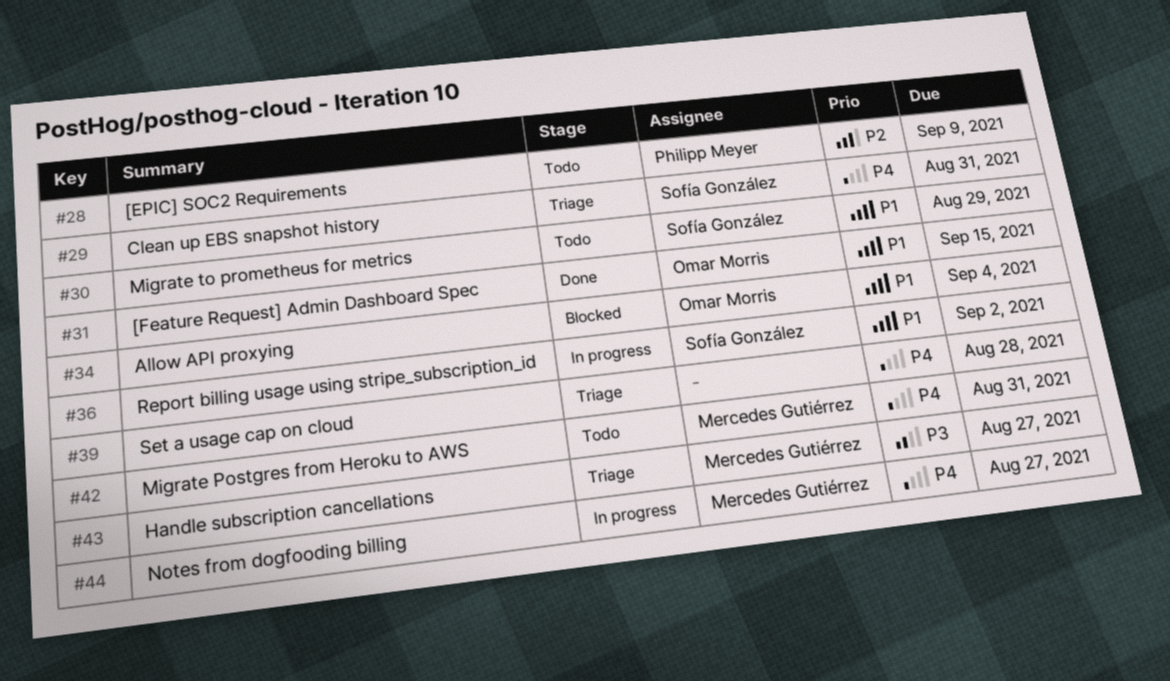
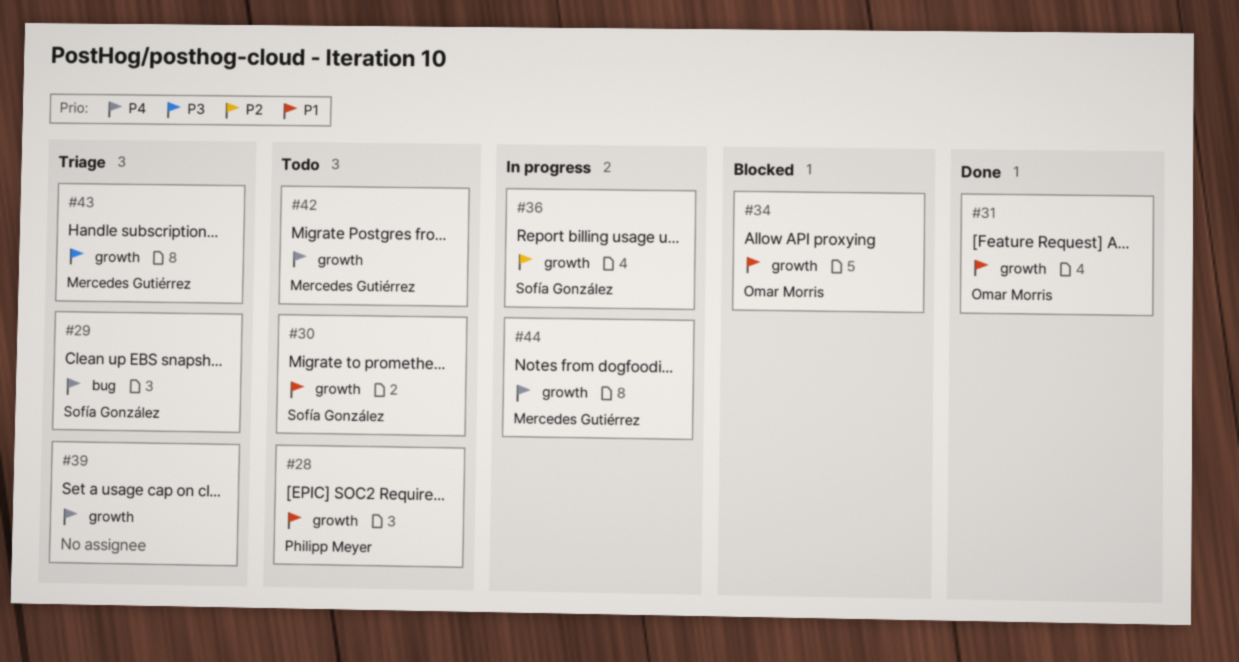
#28, priority: P2 -> P1
#36, priority: P1 -> P2

